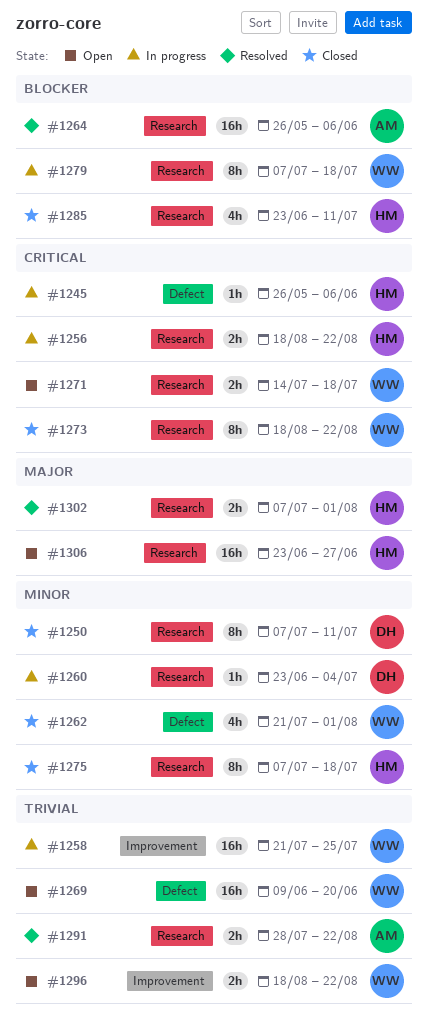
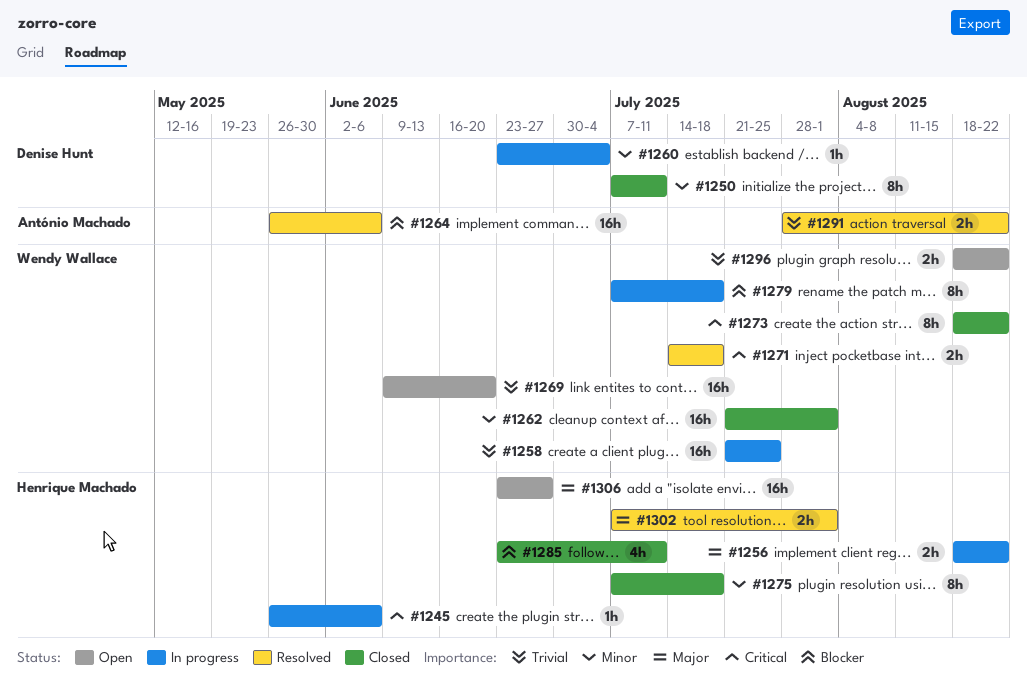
#1256, priority: Critical -> Major
#1262, estimate: 4h -> 16h
#1271, status: Open -> Resolved

